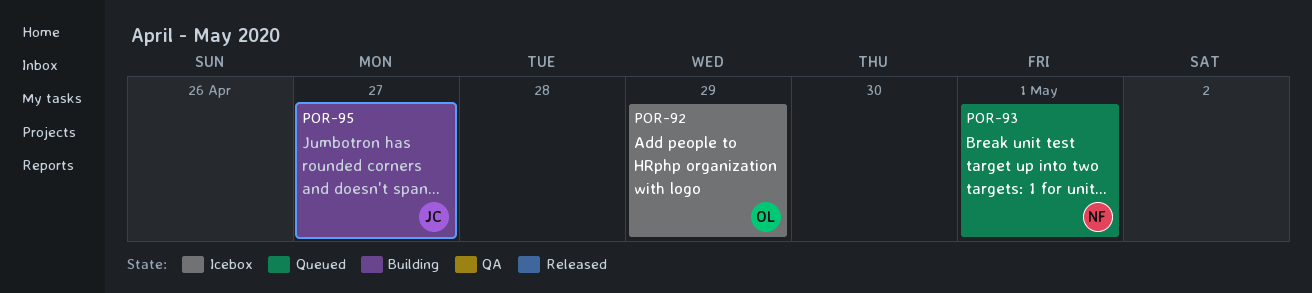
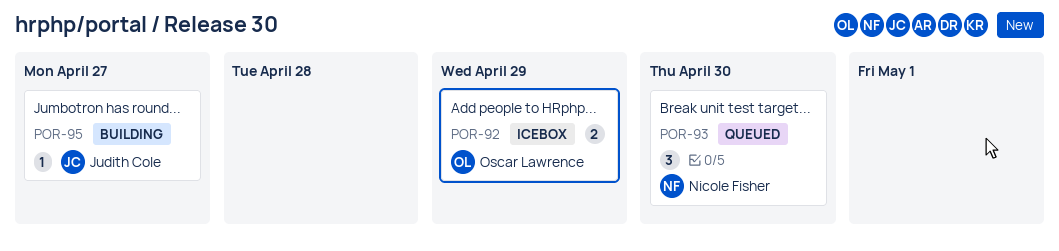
POR-93, due: May 1 -> Apr 30

